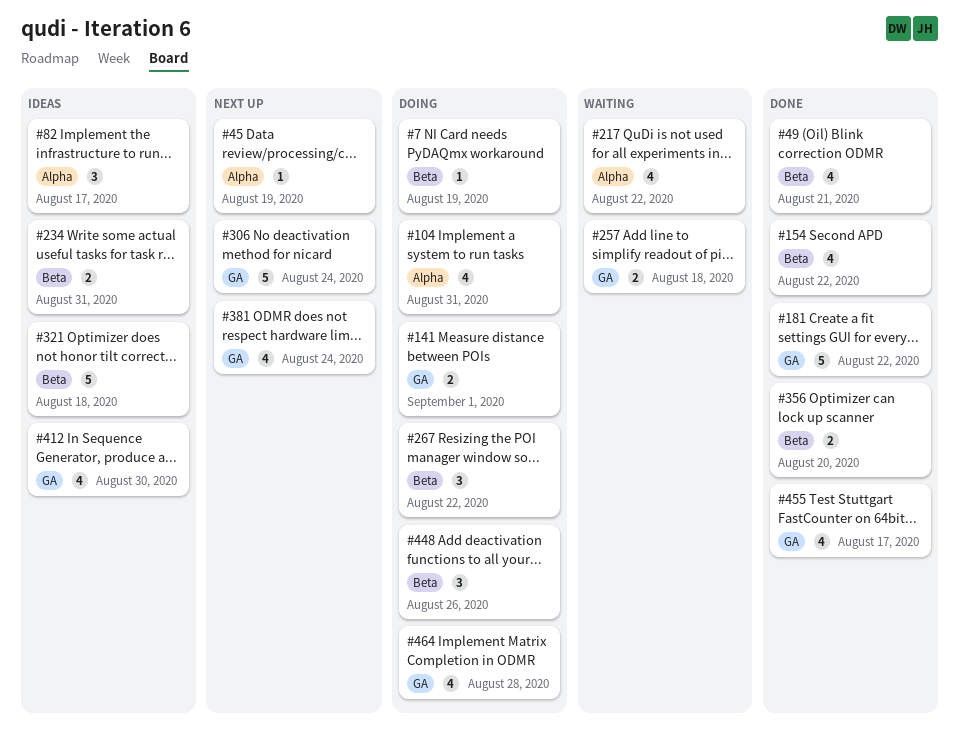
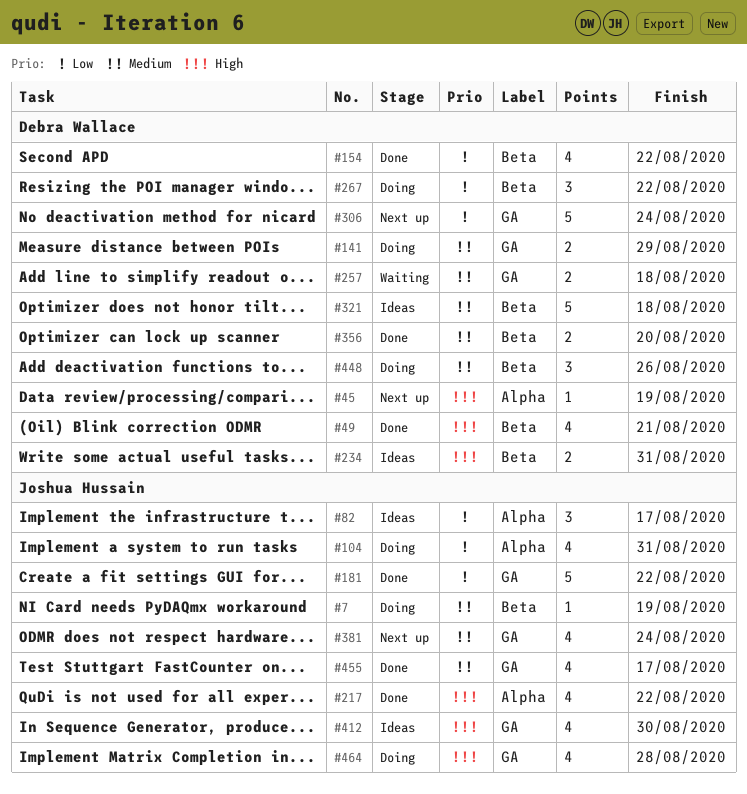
#141, due: Sep 1 -> Aug 29
#217, status: Waiting -> Done

